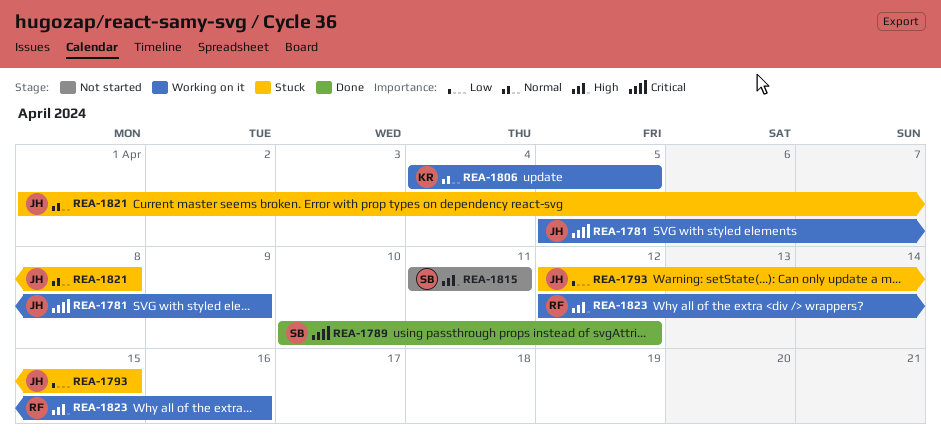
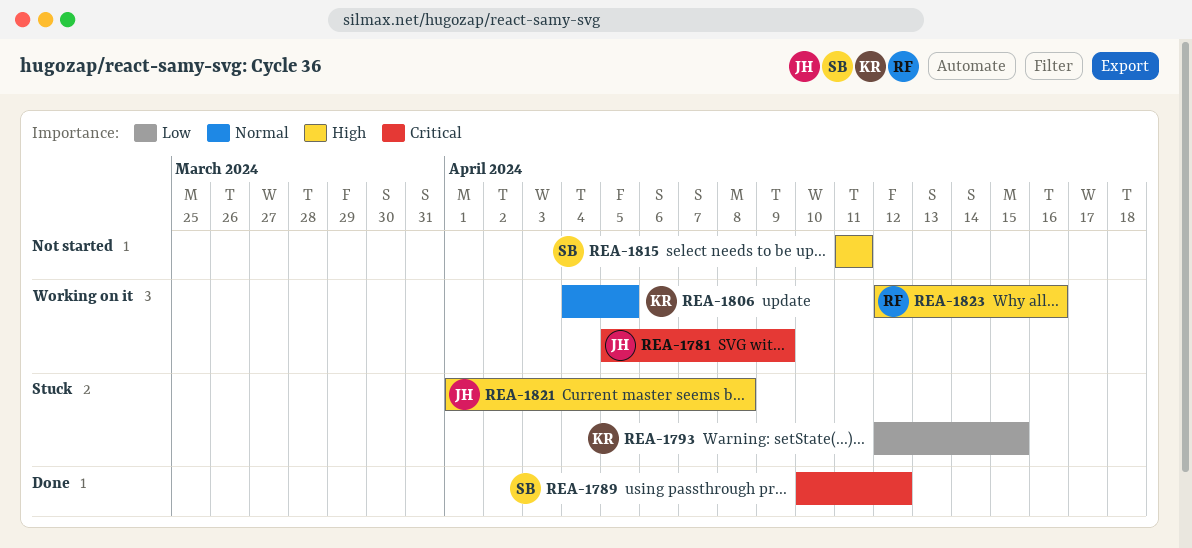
REA-1793, owner: JH -> KR
REA-1821, priority: Normal -> High

